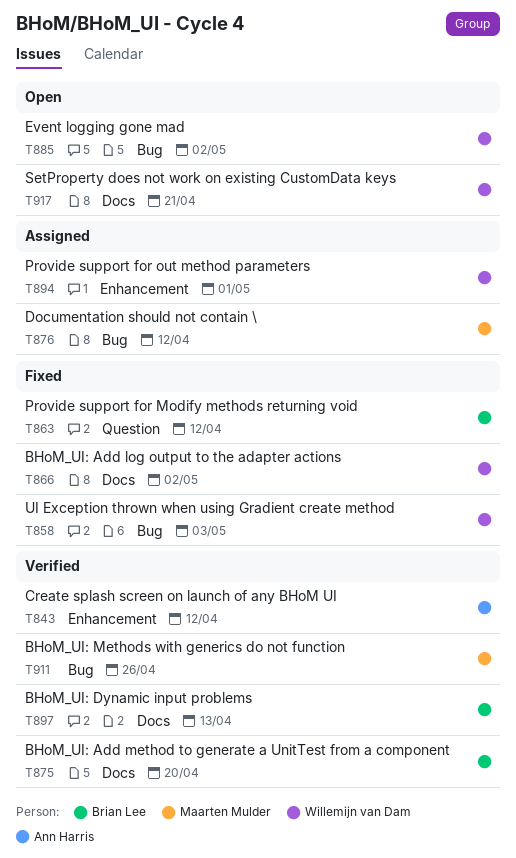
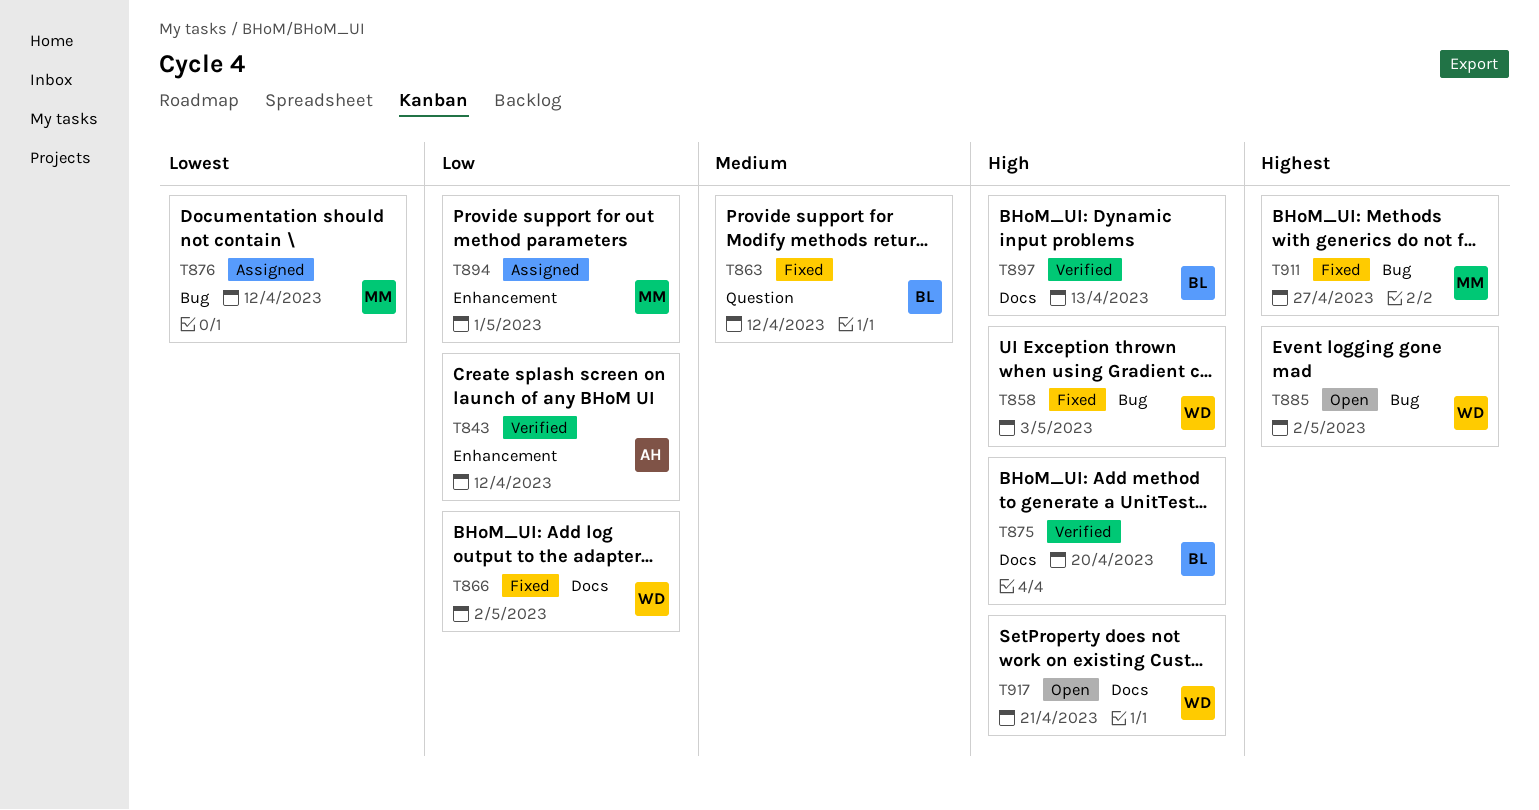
T894, owner: Willemijn van Dam -> Maarten Mulder
T911, status: Verified -> Fixed
T911, due: Apr 26 -> Apr 27

